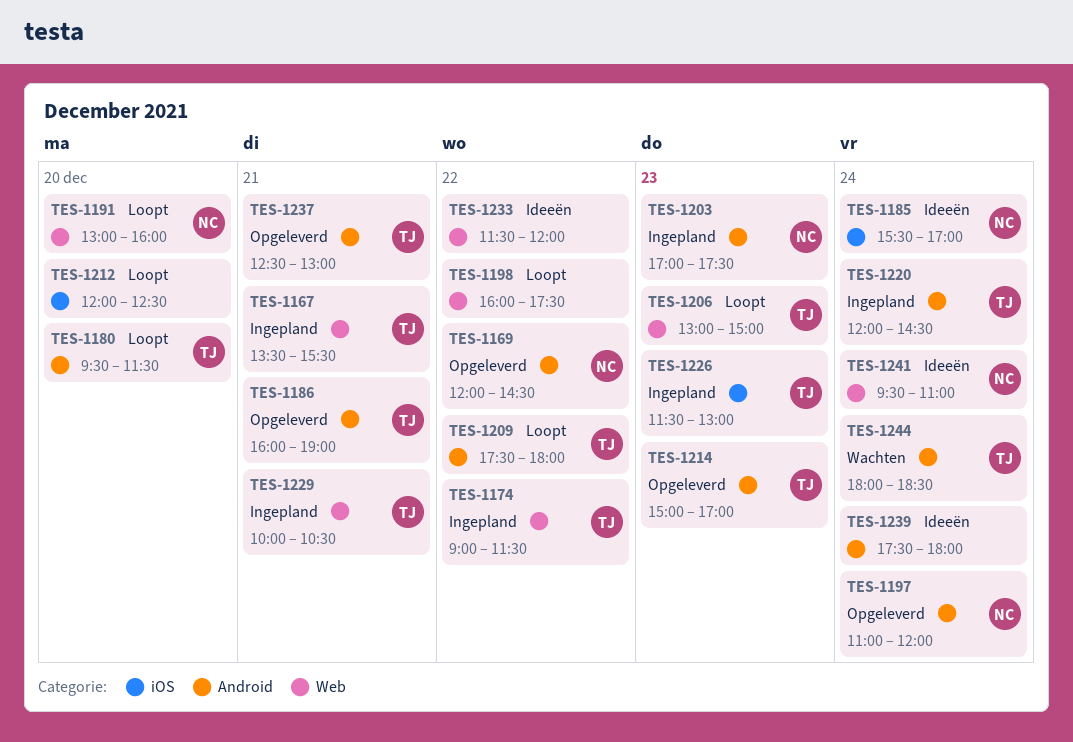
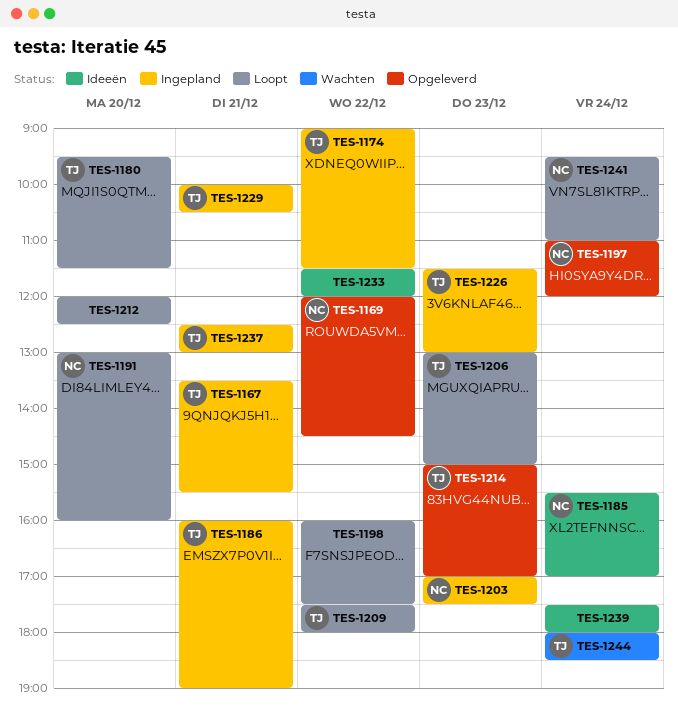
TES-1186, status: Opgeleverd -> Ingepland
TES-1220: present -> none
TES-1237, status: Opgeleverd -> Ingepland
TES-1241, status: Ideeën -> Loopt

